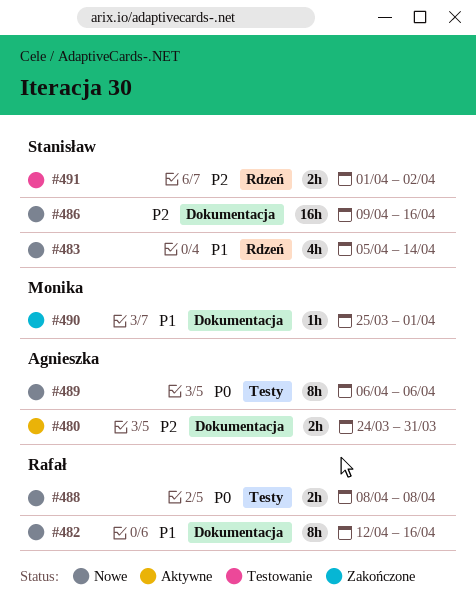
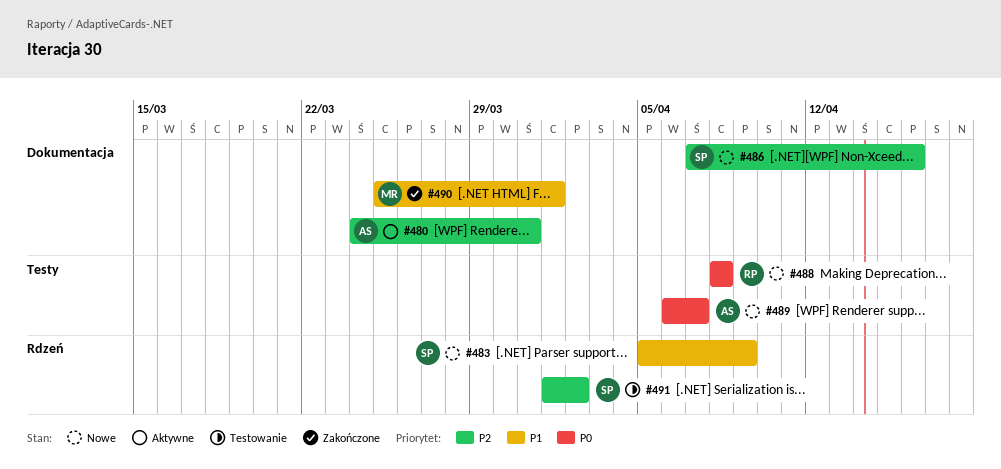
#482: present -> none
#483, due: Apr 14 -> Apr 9
#486, start: Apr 9 -> Apr 7
#489, due: Apr 6 -> Apr 7

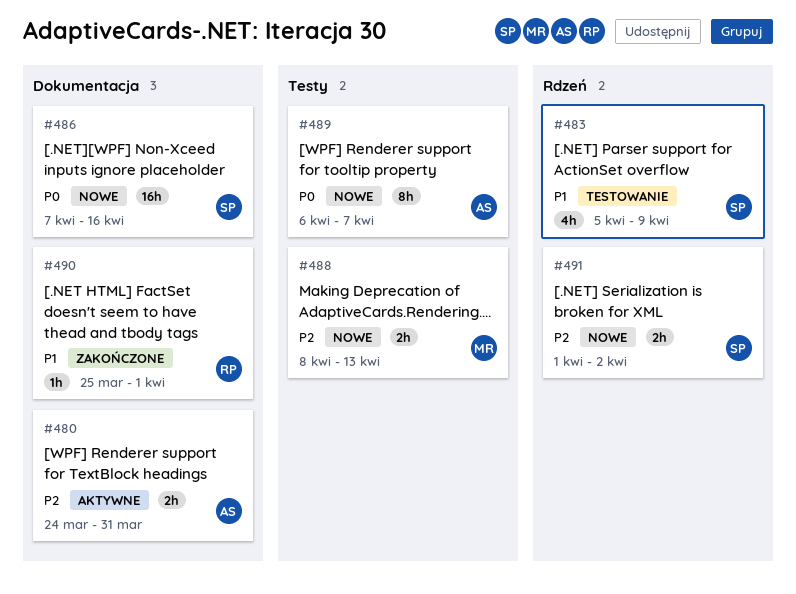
#483, status: Nowe -> Testowanie
#486, priority: P2 -> P0
#488, owner: RP -> MR
#488, priority: P0 -> P2
#488, due: Apr 8 -> Apr 13
#490, owner: MR -> RP
#491, status: Testowanie -> Nowe

